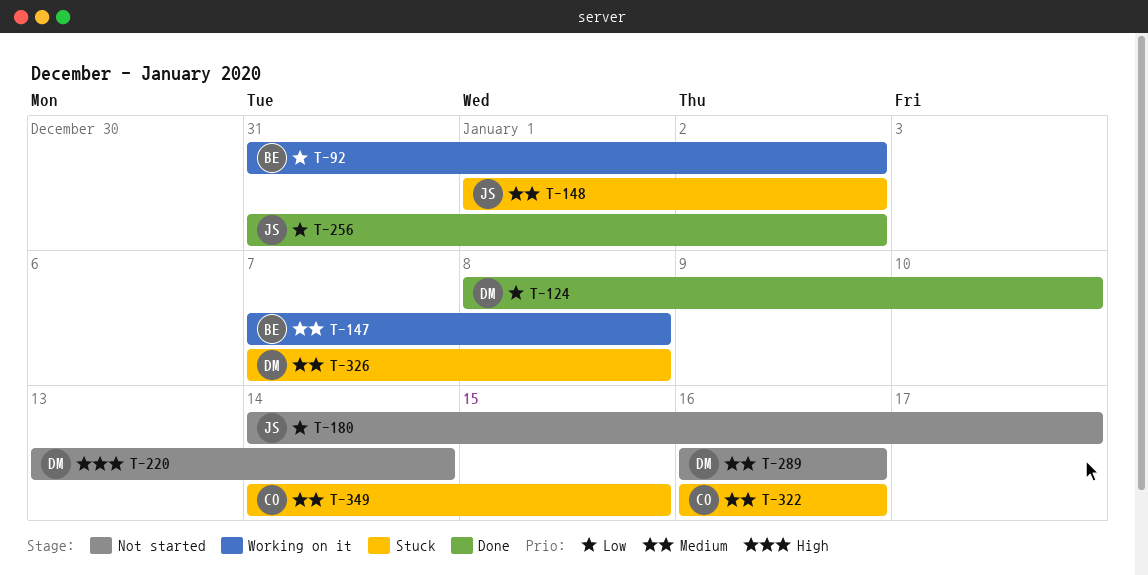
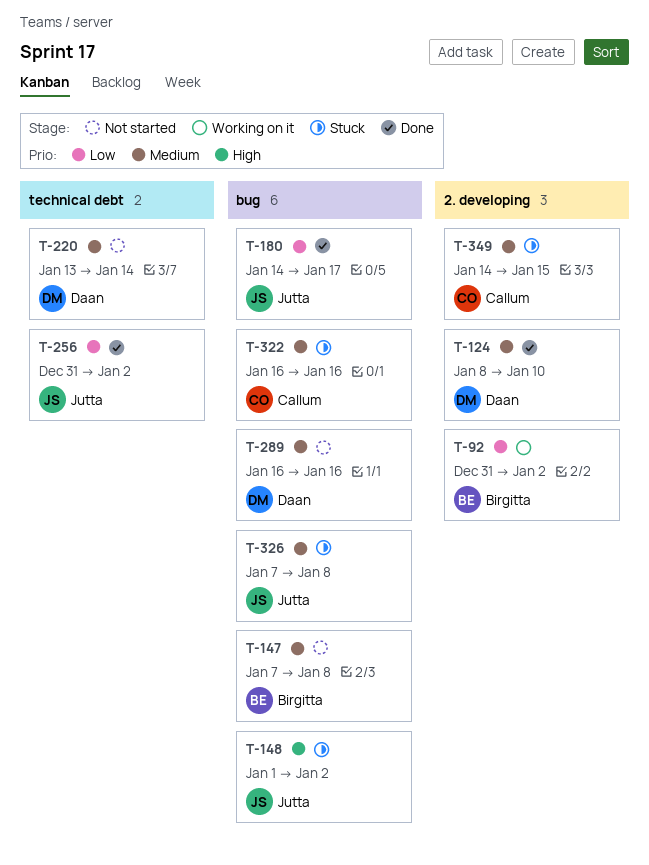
T-124, priority: Low -> Medium
T-147, status: Working on it -> Not started
T-148, priority: Medium -> High
T-180, status: Not started -> Done
T-220, priority: High -> Medium
T-326, owner: Daan -> Jutta

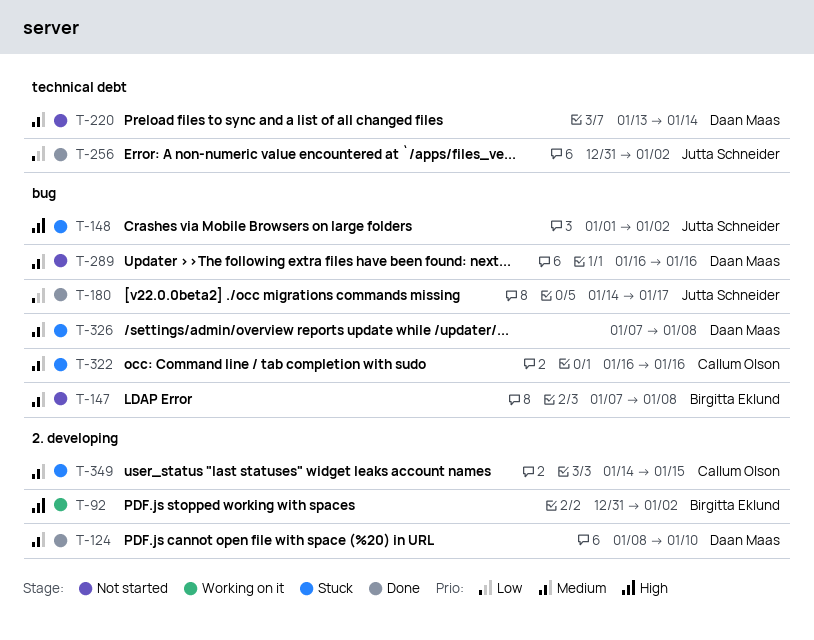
T-92, priority: Low -> High
T-326, owner: Jutta Schneider -> Daan Maas

